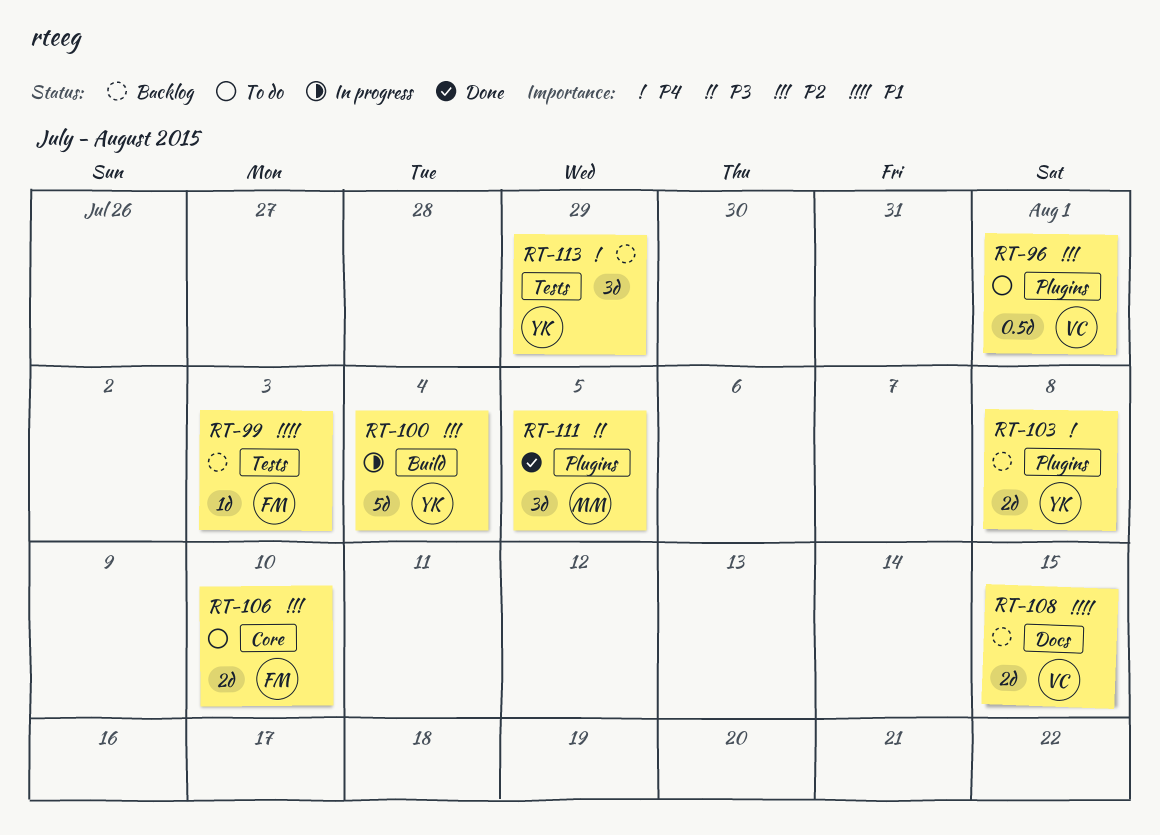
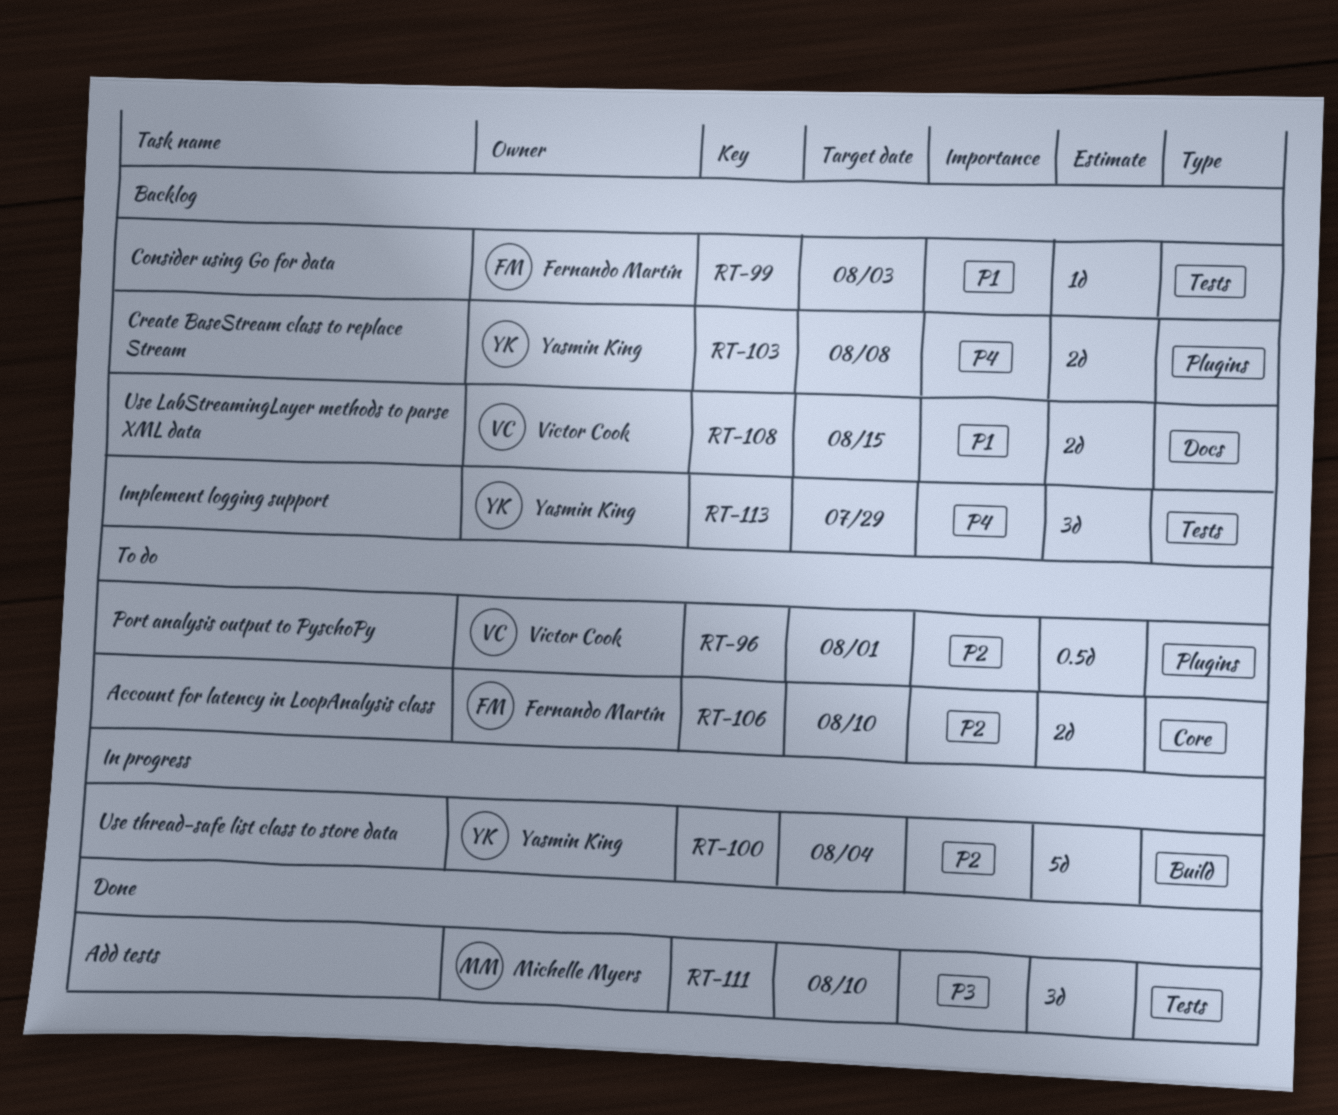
RT-111, label: Plugins -> Tests
RT-111, due: Aug 5 -> Aug 10

